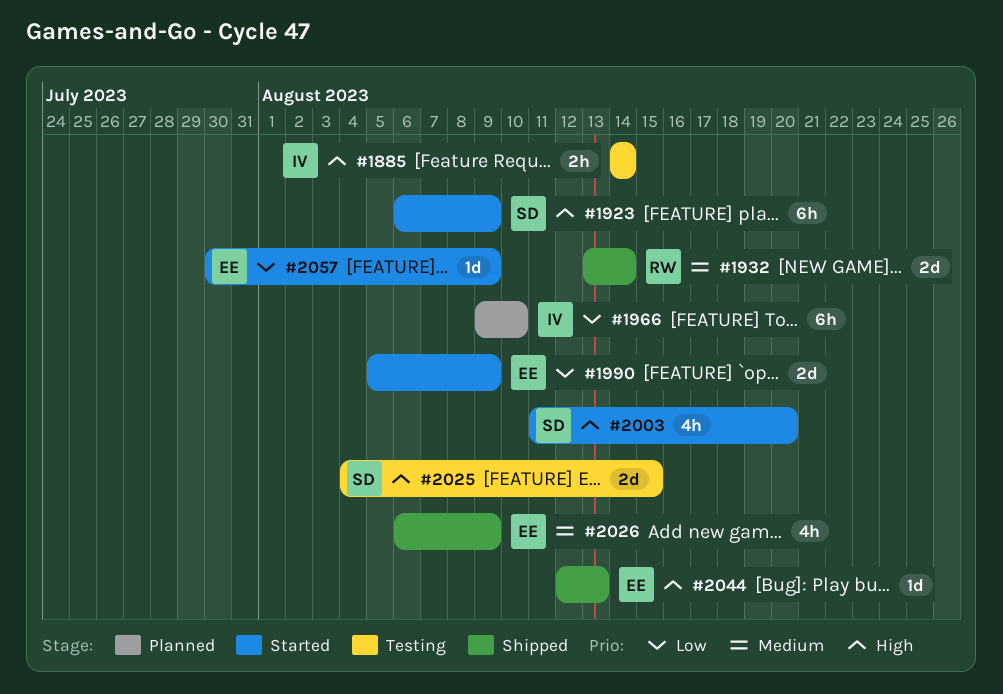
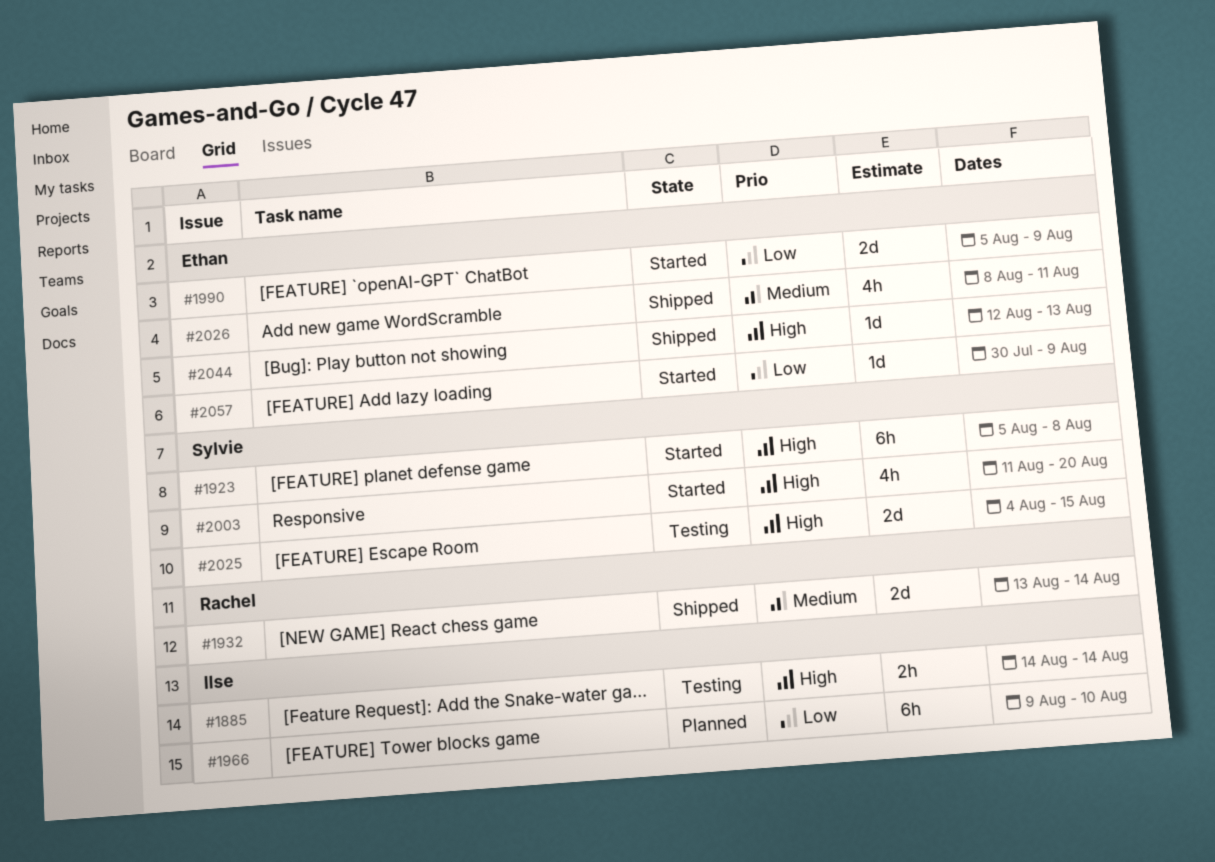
#1923, start: Aug 6 -> Aug 5
#1923, due: Aug 9 -> Aug 8
#2026, start: Aug 6 -> Aug 8
#2026, due: Aug 9 -> Aug 11

